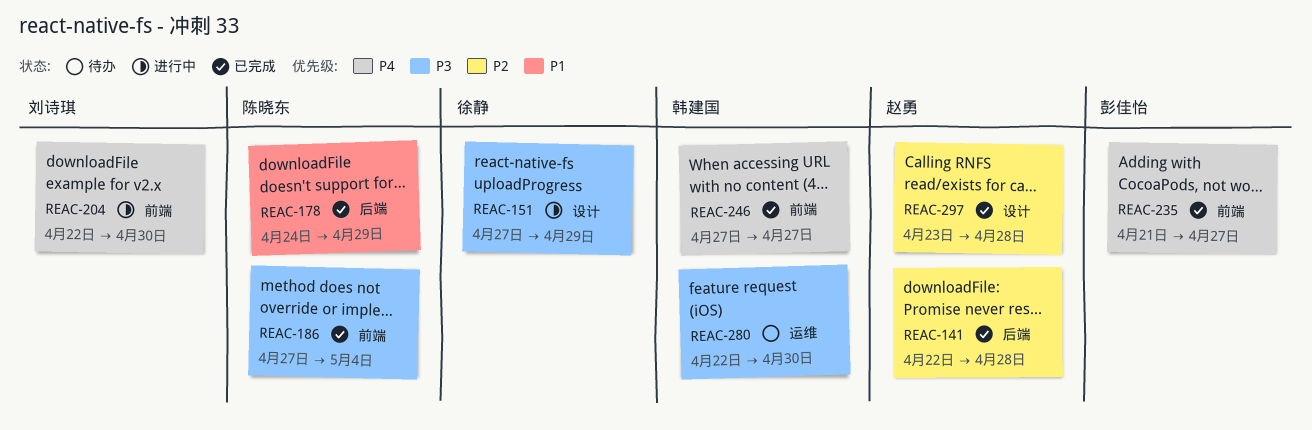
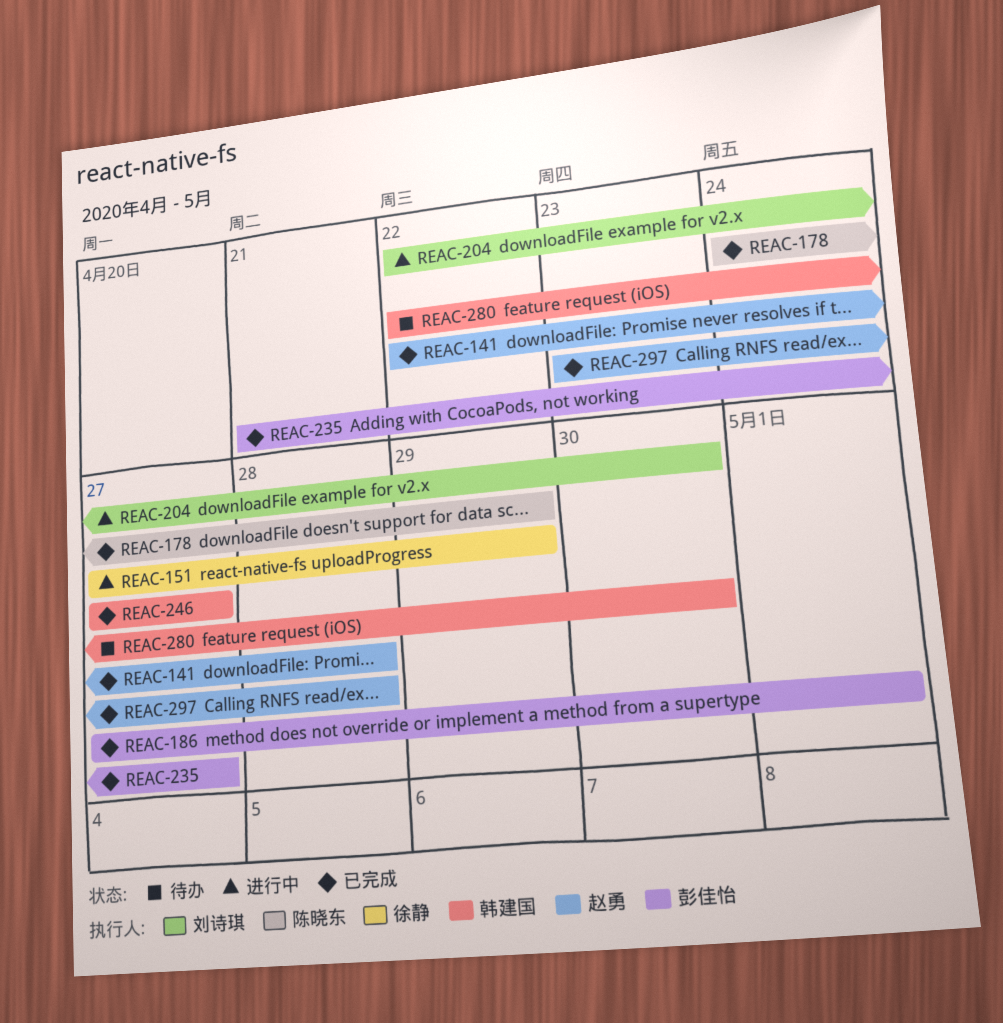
REAC-186, owner: 陈晓东 -> 彭佳怡
REAC-186, due: May 4 -> May 1

